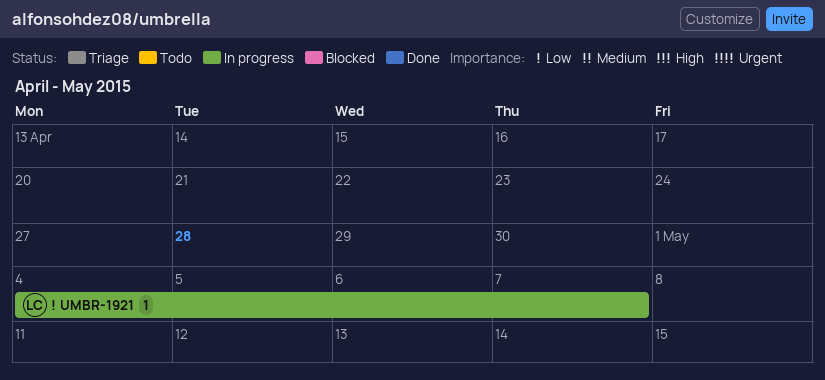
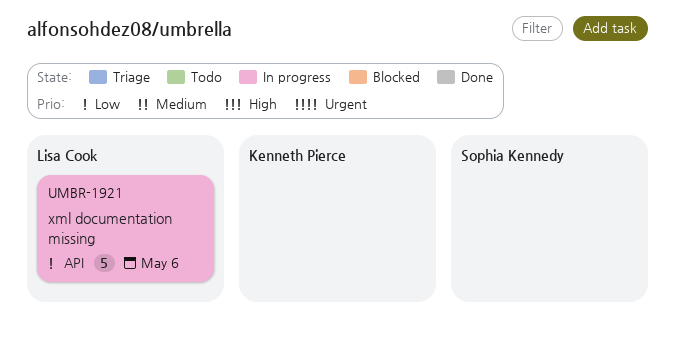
UMBR-1921, estimate: 1 -> 5
UMBR-1921, due: May 7 -> May 6

